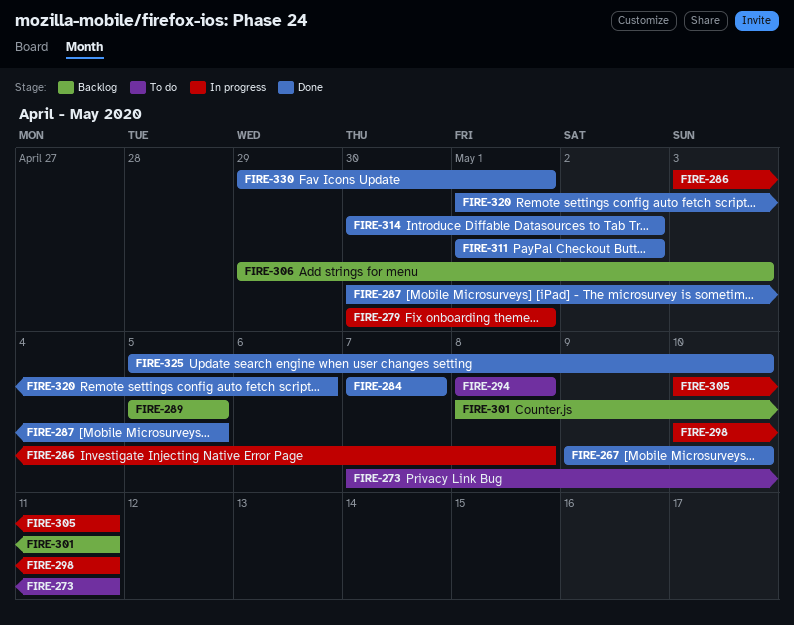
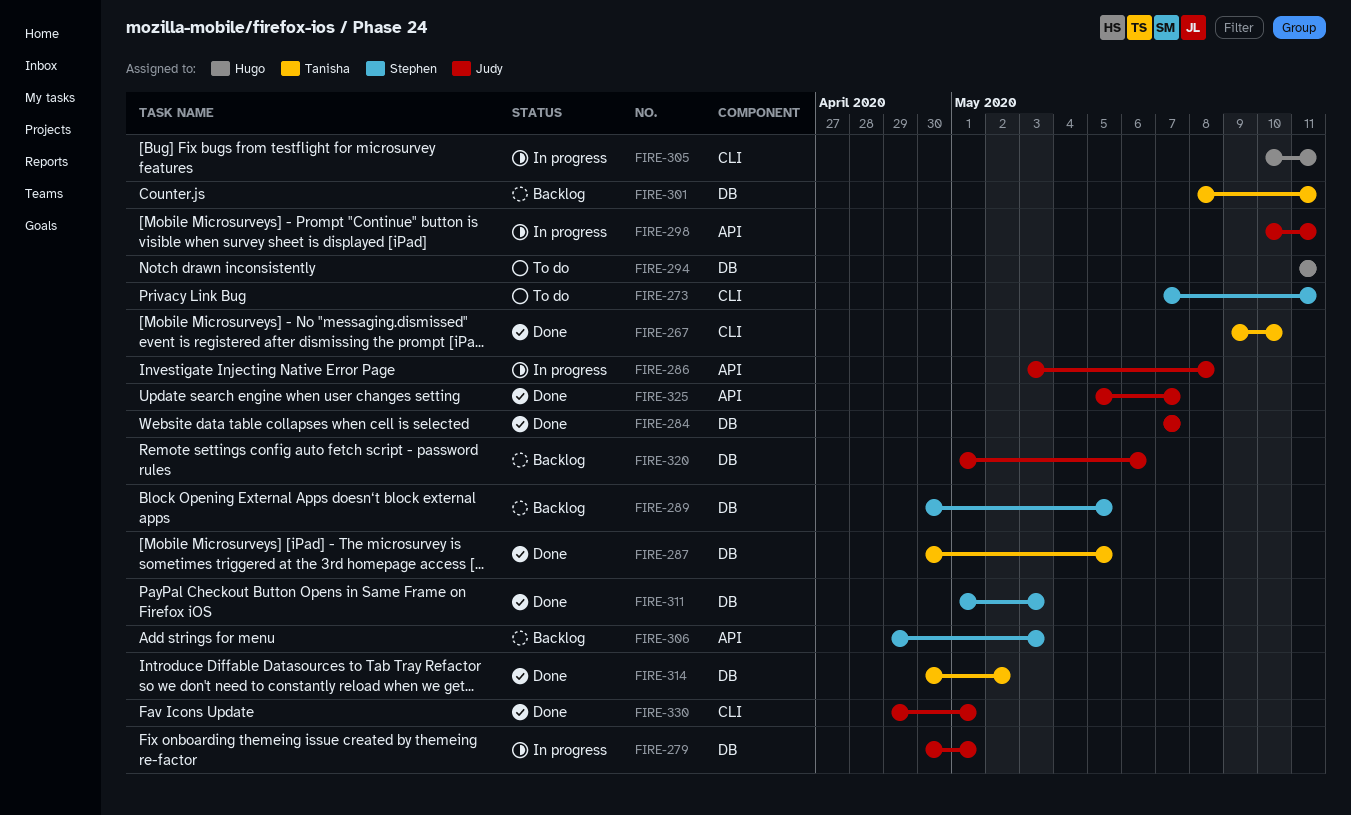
FIRE-289, start: May 5 -> Apr 30
FIRE-294, start: May 8 -> May 11
FIRE-294, due: May 8 -> May 11
FIRE-311, due: May 2 -> May 3
FIRE-320, status: Done -> Backlog
FIRE-325, due: May 10 -> May 7

